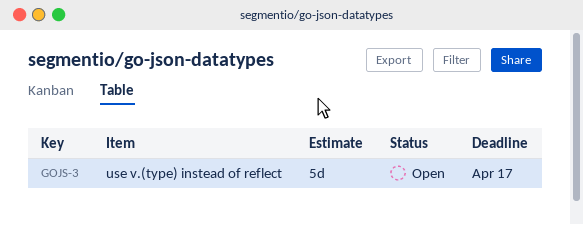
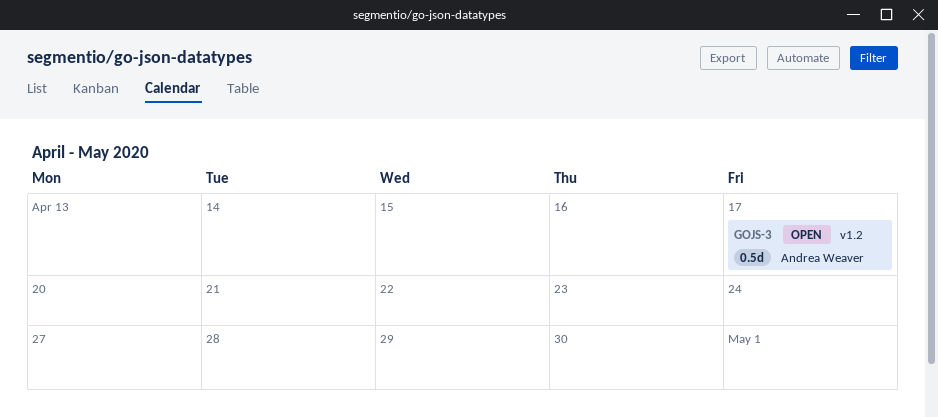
GOJS-3, estimate: 5d -> 0.5d

